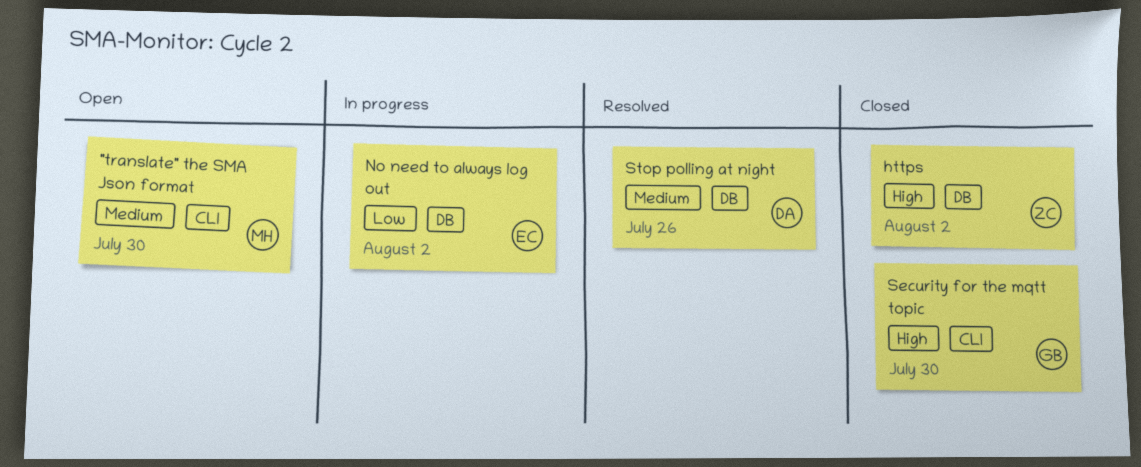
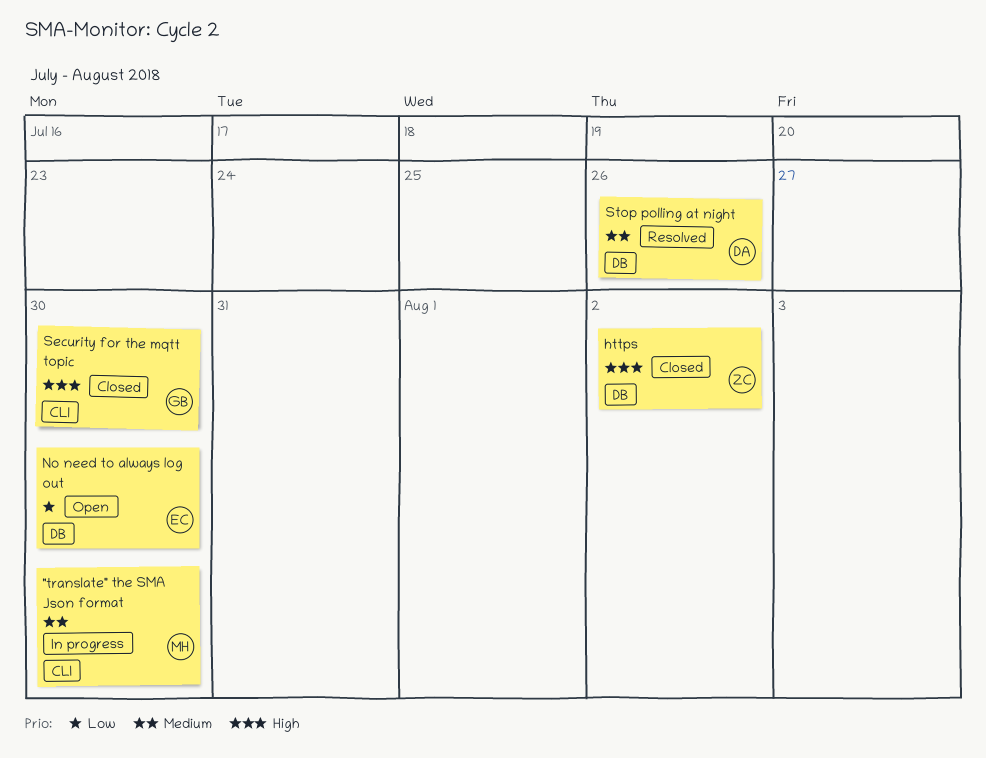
"translate" the SMA Json format, status: Open -> In progress
No need to always log out, status: In progress -> Open
No need to always log out, due: Aug 2 -> Jul 30

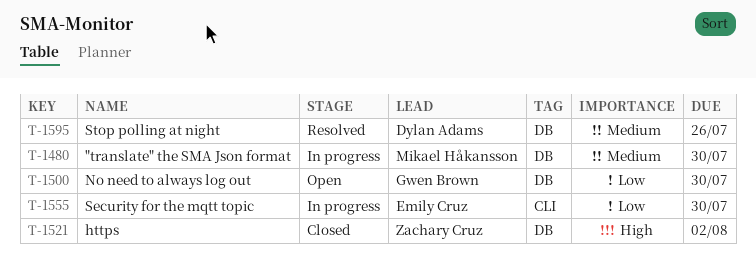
"translate" the SMA Json format, label: CLI -> DB
No need to always log out, owner: Emily Cruz -> Gwen Brown
Security for the mqtt topic, status: Closed -> In progress
Security for the mqtt topic, owner: Gwen Brown -> Emily Cruz
Security for the mqtt topic, priority: High -> Low

